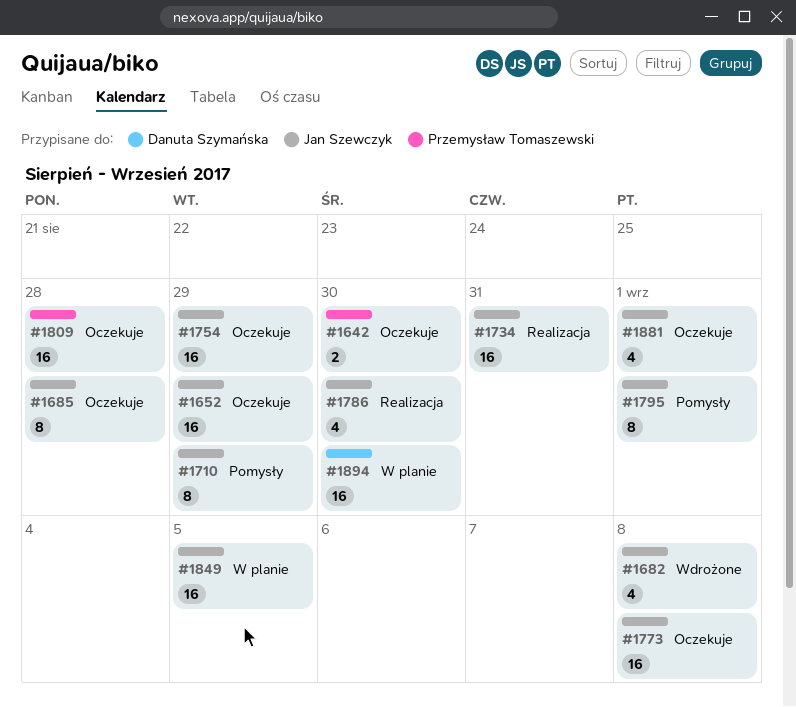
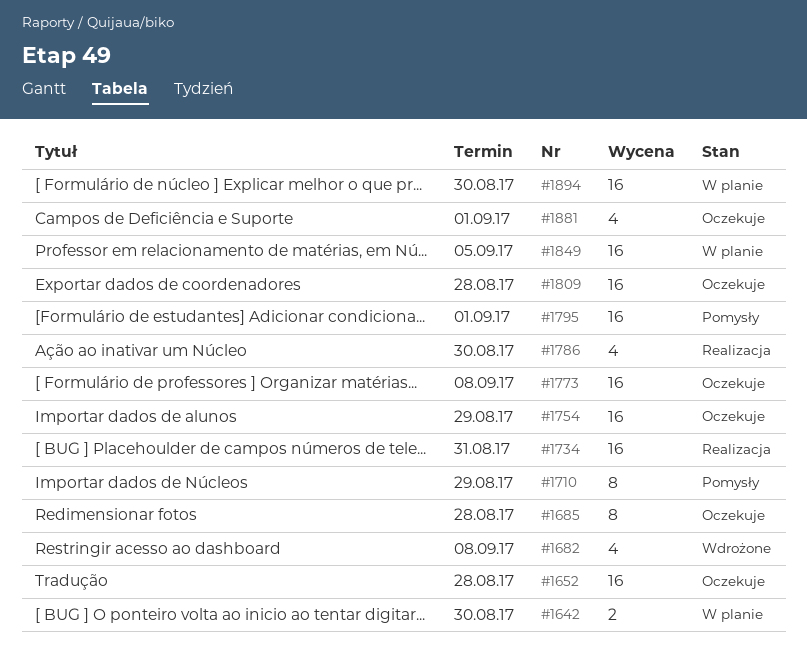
#1642, status: Oczekuje -> W planie
#1652, due: Aug 29 -> Aug 28
#1795, estimate: 8 -> 16

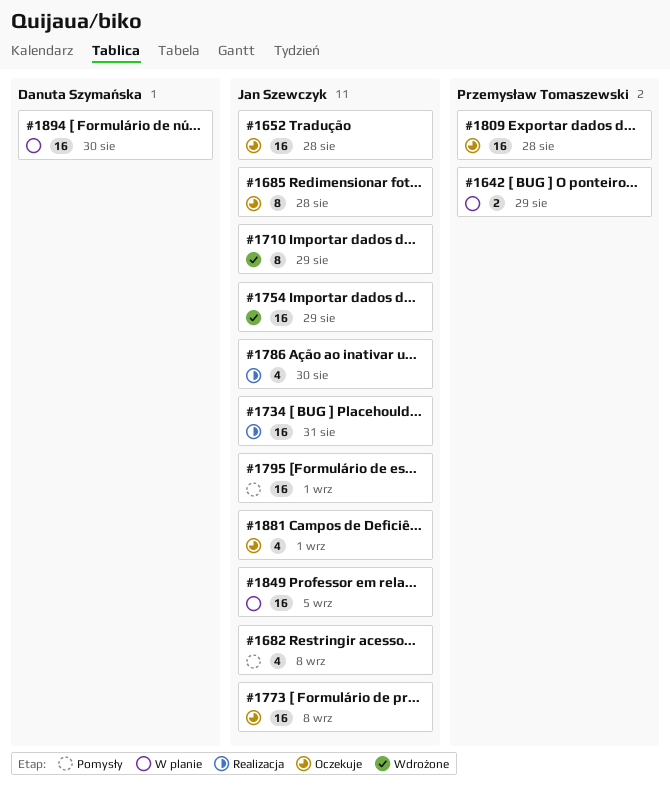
#1642, due: Aug 30 -> Aug 29
#1682, status: Wdrożone -> Pomysły
#1710, status: Pomysły -> Wdrożone
#1754, status: Oczekuje -> Wdrożone

